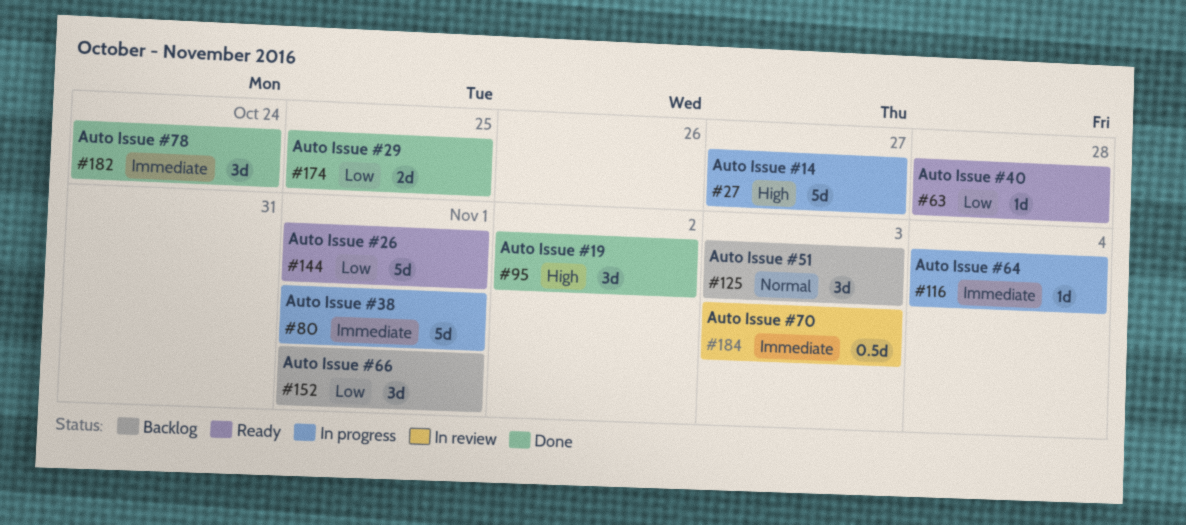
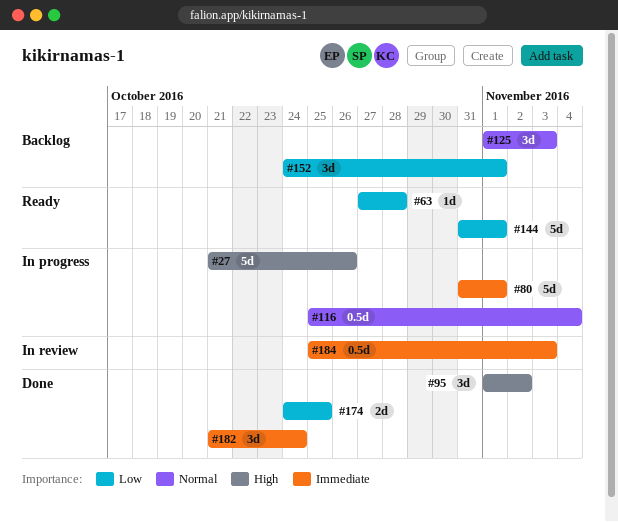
#27, due: Oct 27 -> Oct 26
#116, priority: Immediate -> Normal
#116, estimate: 1d -> 0.5d

